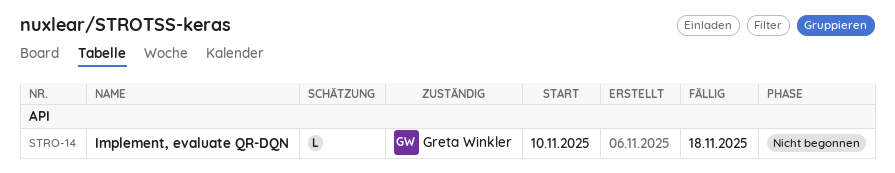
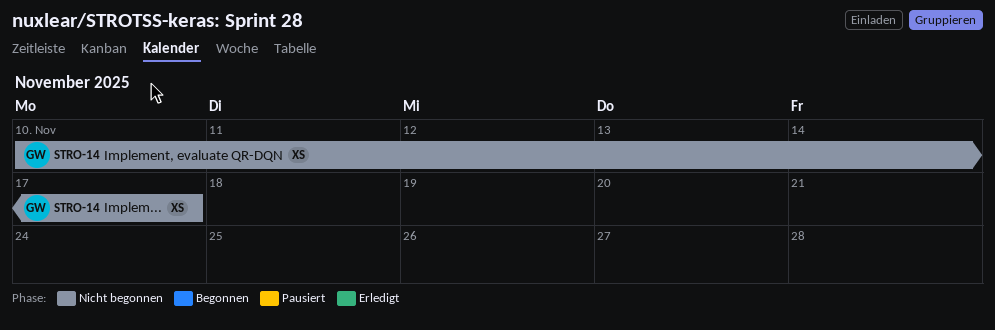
STRO-14, estimate: L -> XS
STRO-14, due: Nov 18 -> Nov 17

